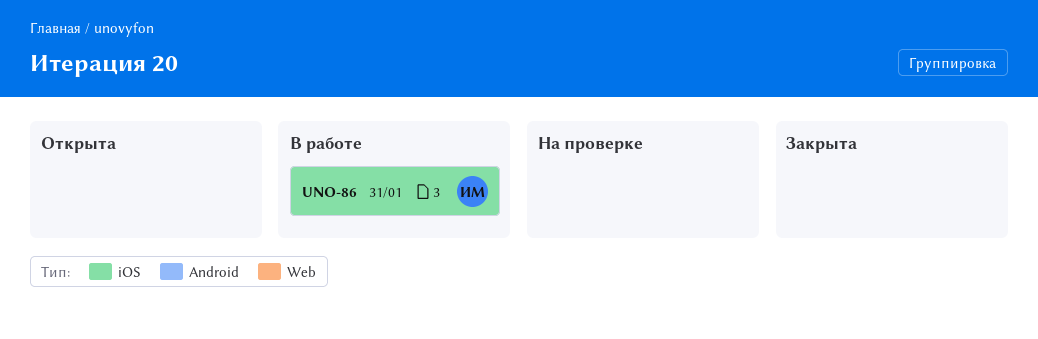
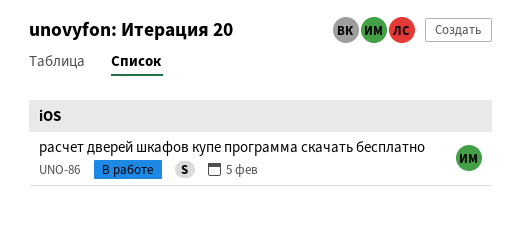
UNO-86, due: Jan 31 -> Feb 5

